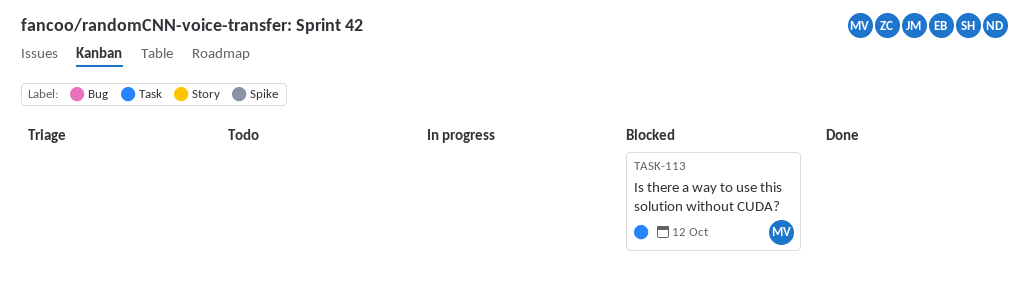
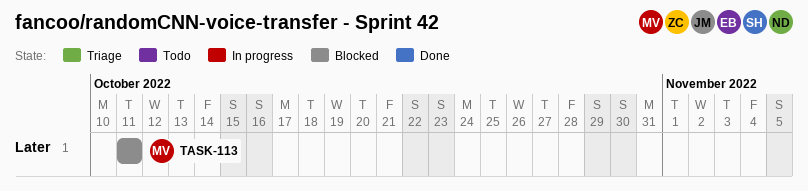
TASK-113, due: Oct 12 -> Oct 11

